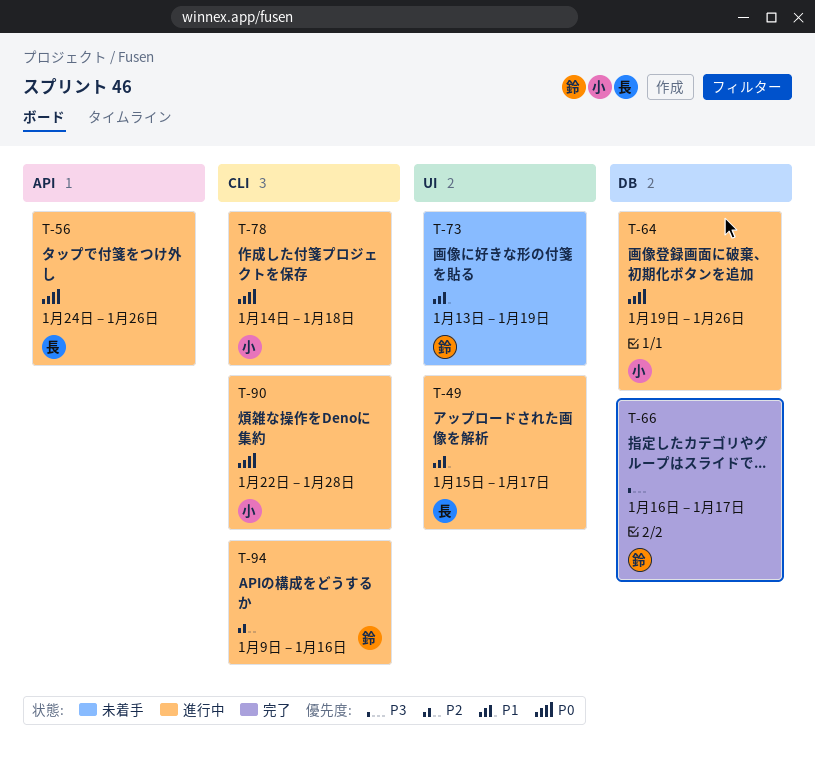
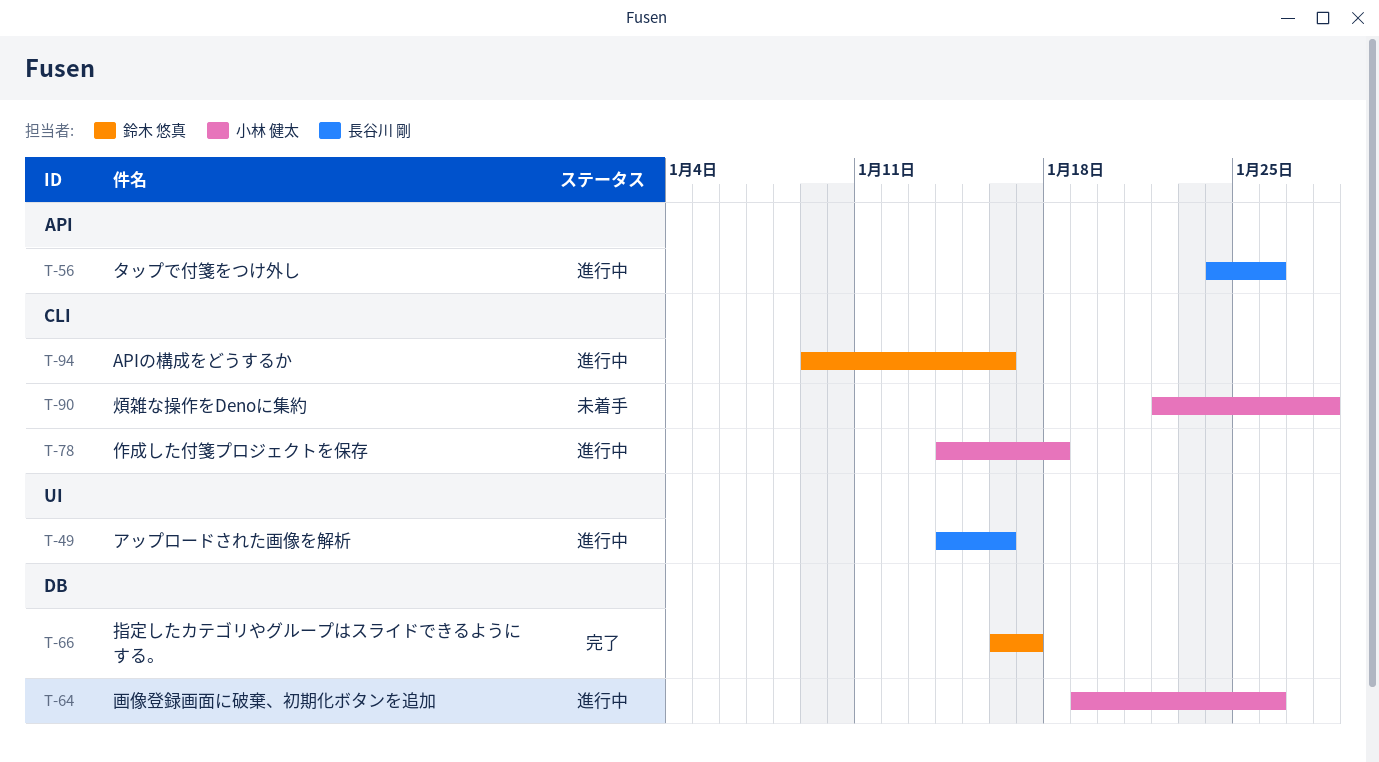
T-49, start: Jan 15 -> Jan 14
T-49, due: Jan 17 -> Jan 16
T-73: present -> none
T-90, status: 進行中 -> 未着手

